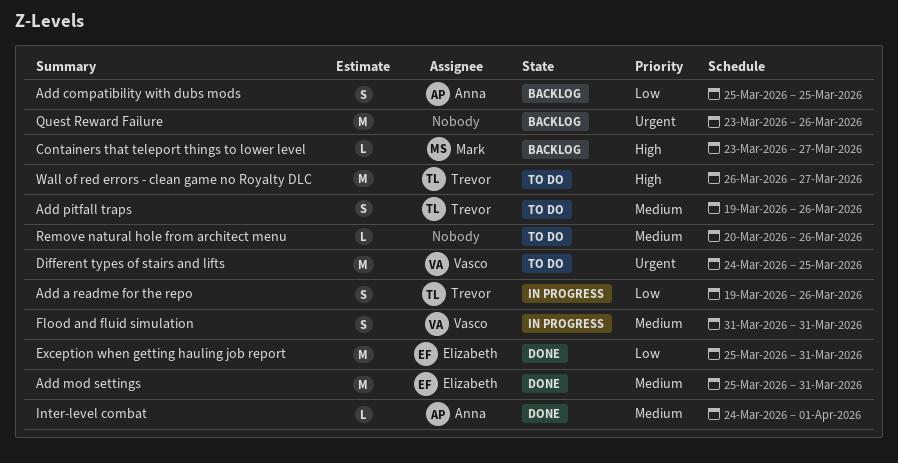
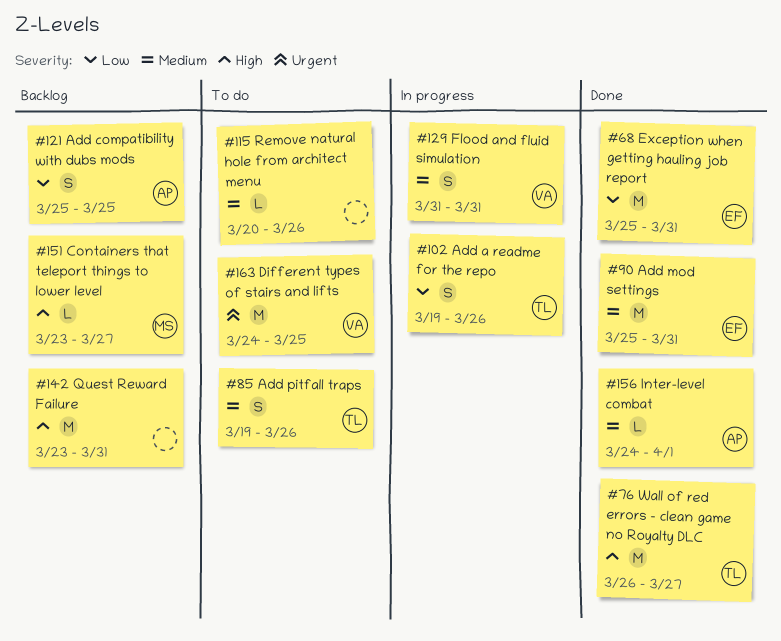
Quest Reward Failure, priority: Urgent -> High
Quest Reward Failure, due: Mar 26 -> Mar 31
Wall of red errors - clean game no Royalty DLC, status: To do -> Done

